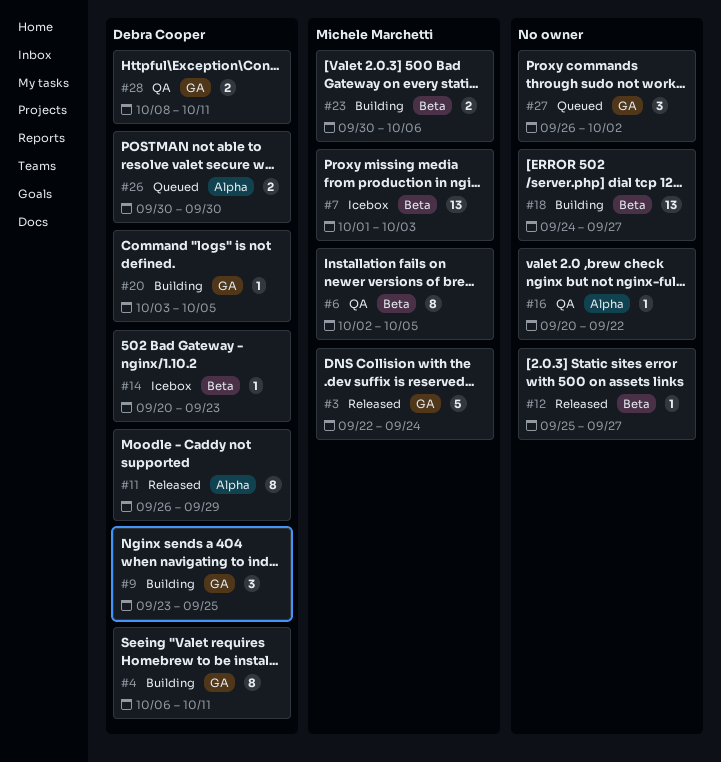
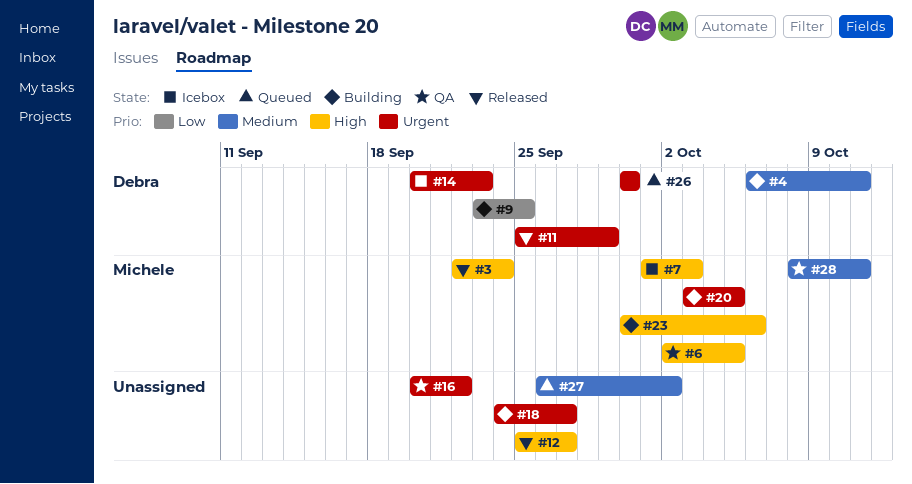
#11, start: Sep 26 -> Sep 25
#20, owner: Debra Cooper -> Michele Marchetti
#28, owner: Debra Cooper -> Michele Marchetti

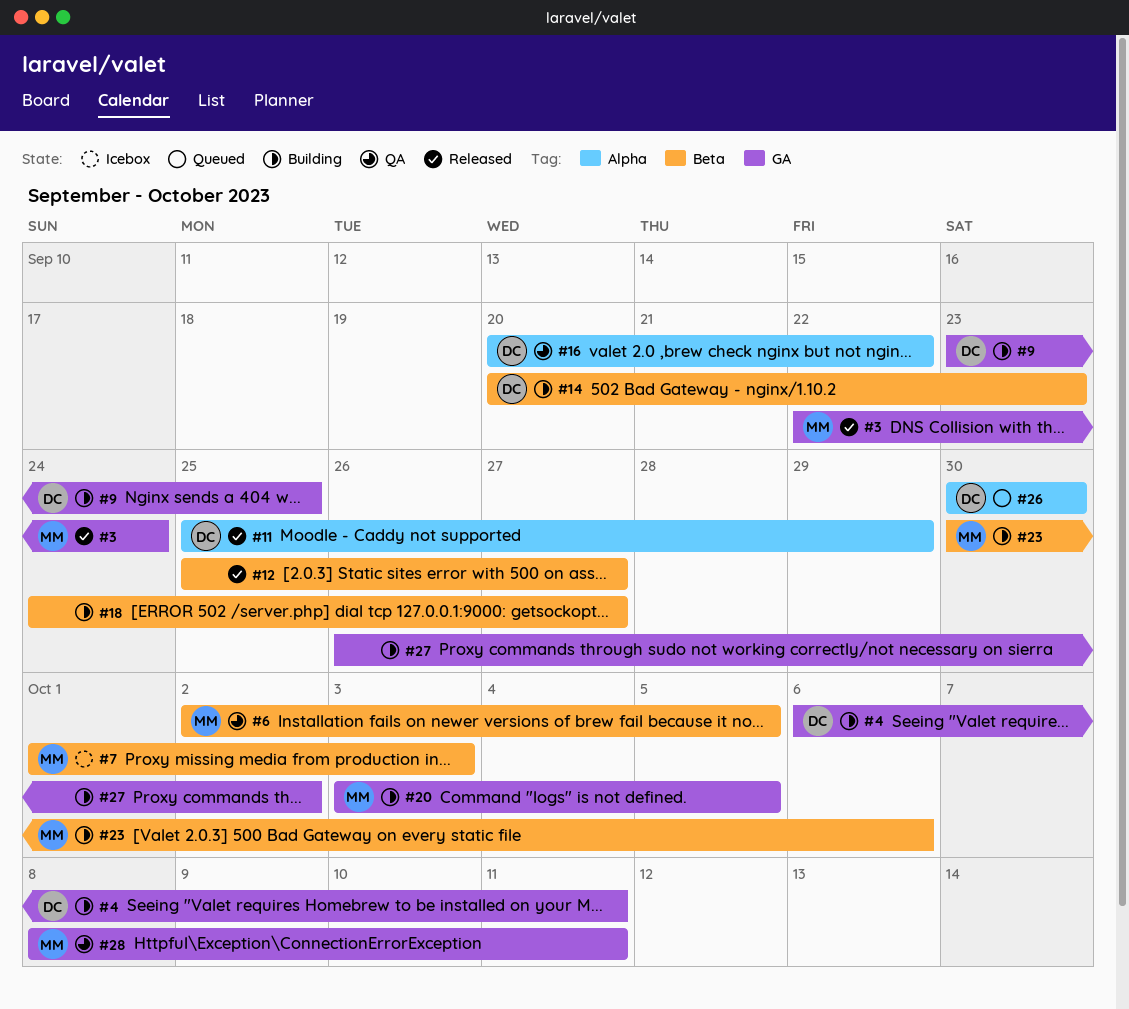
#14, status: Icebox -> Building
#16, owner: none -> Debra
#27, status: Queued -> Building

